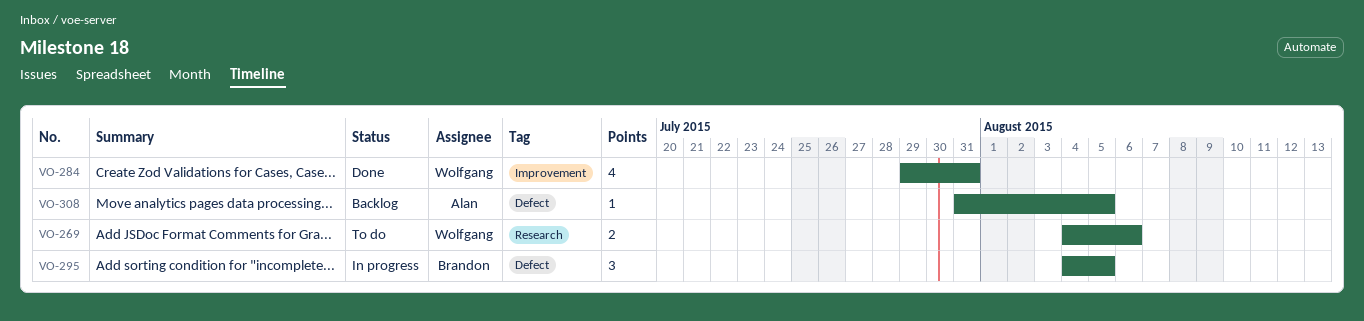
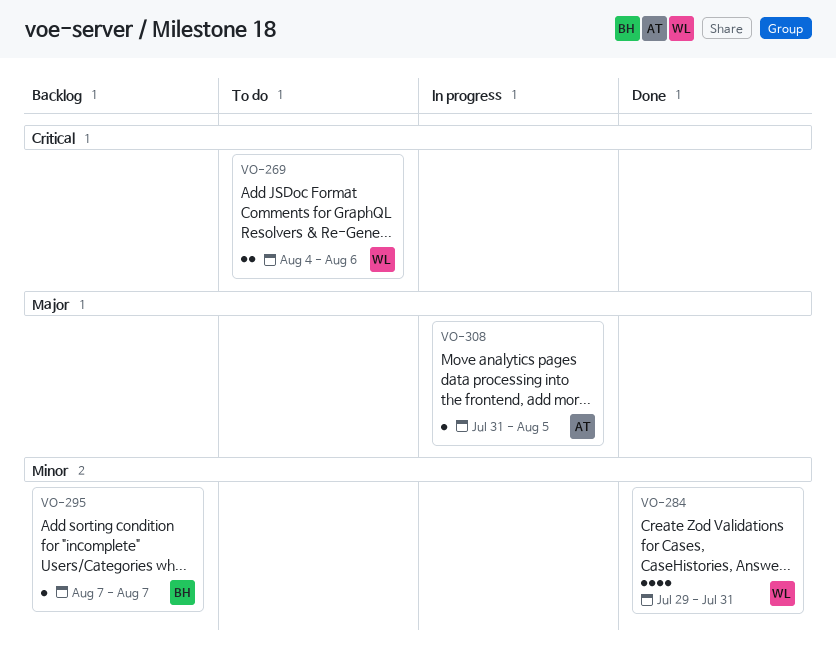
VO-295, status: In progress -> Backlog
VO-295, estimate: 3 -> 1
VO-295, start: Aug 4 -> Aug 7
VO-295, due: Aug 5 -> Aug 7
VO-308, status: Backlog -> In progress

